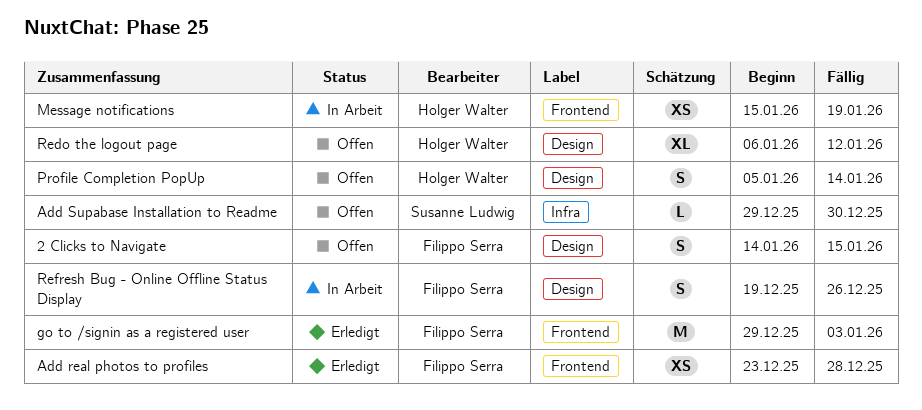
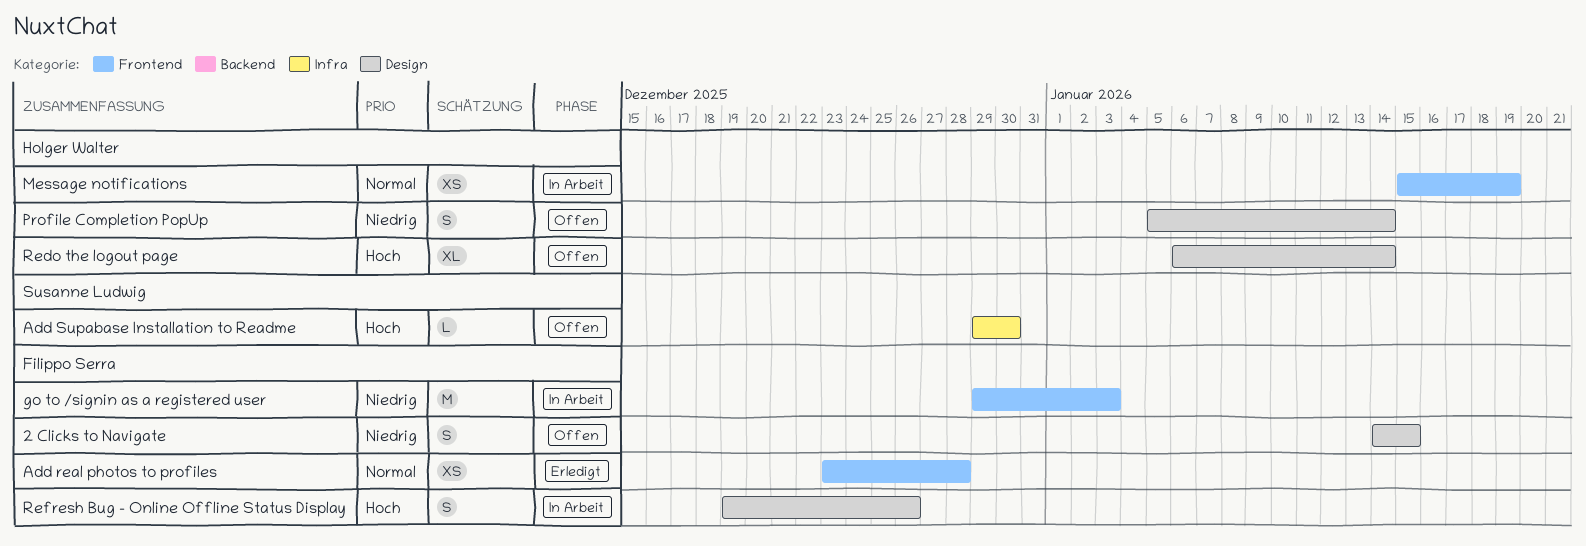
go to /signin as a registered user, status: Erledigt -> In Arbeit
Redo the logout page, due: Jan 12 -> Jan 14

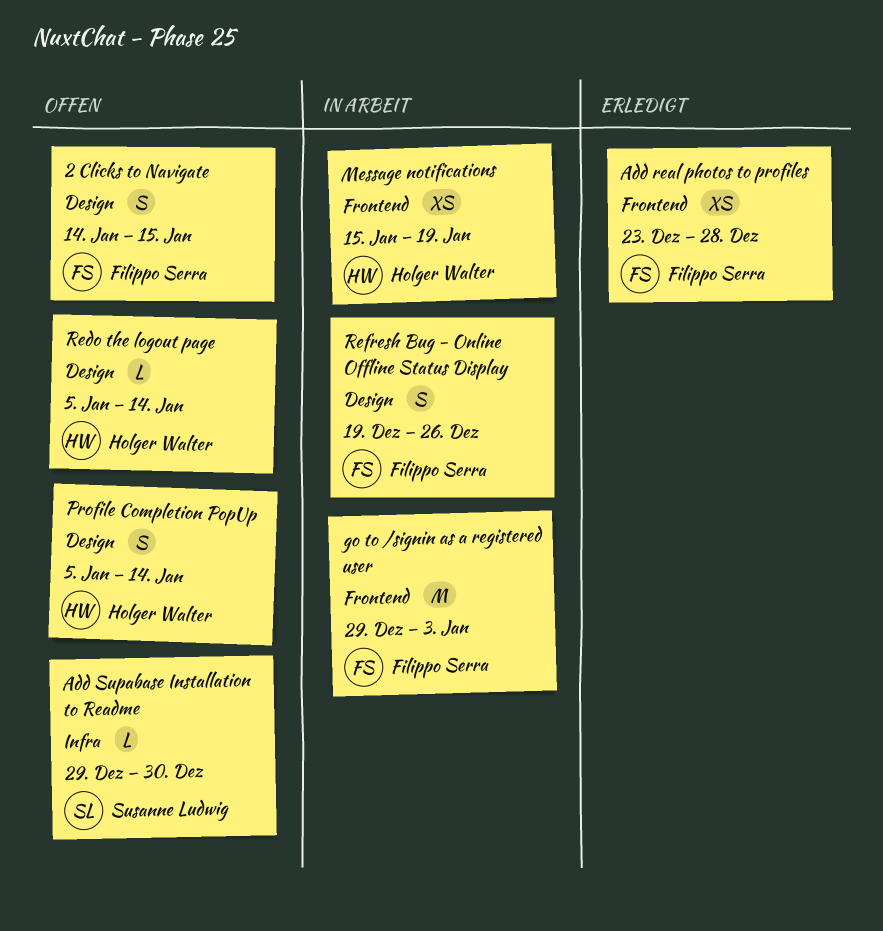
Redo the logout page, estimate: XL -> L
Redo the logout page, start: Jan 6 -> Jan 5

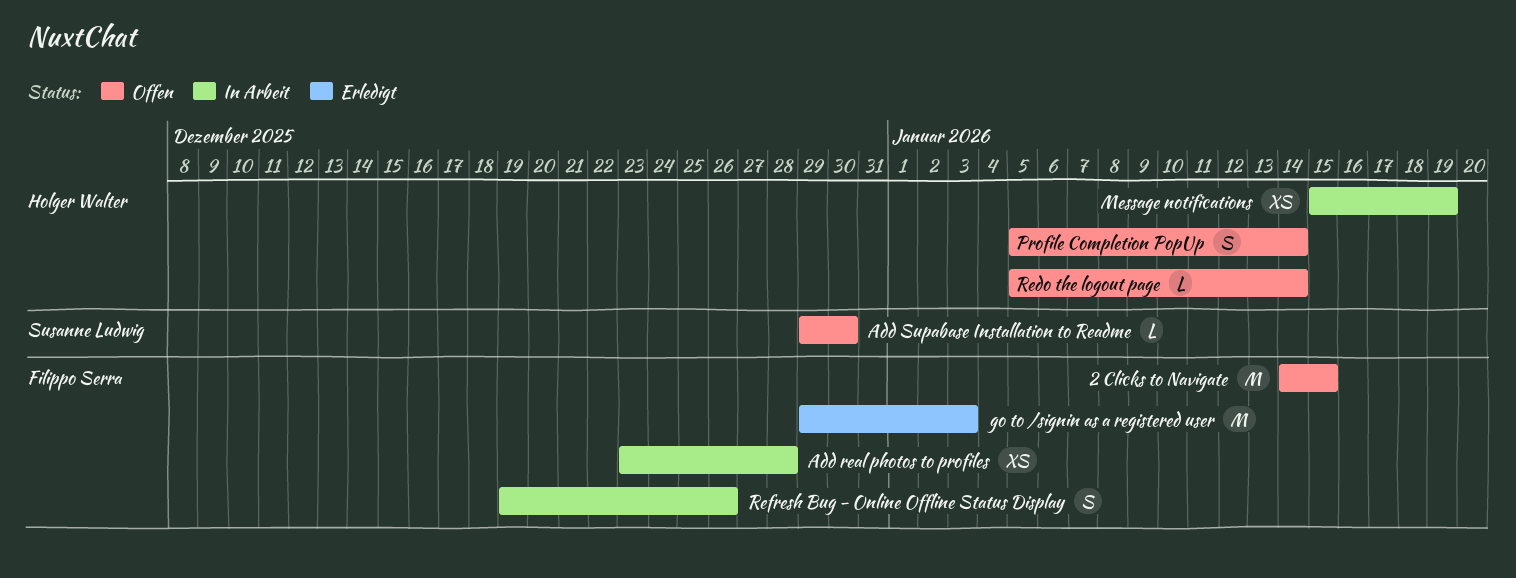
2 Clicks to Navigate, estimate: S -> M
Add real photos to profiles, status: Erledigt -> In Arbeit
go to /signin as a registered user, status: In Arbeit -> Erledigt

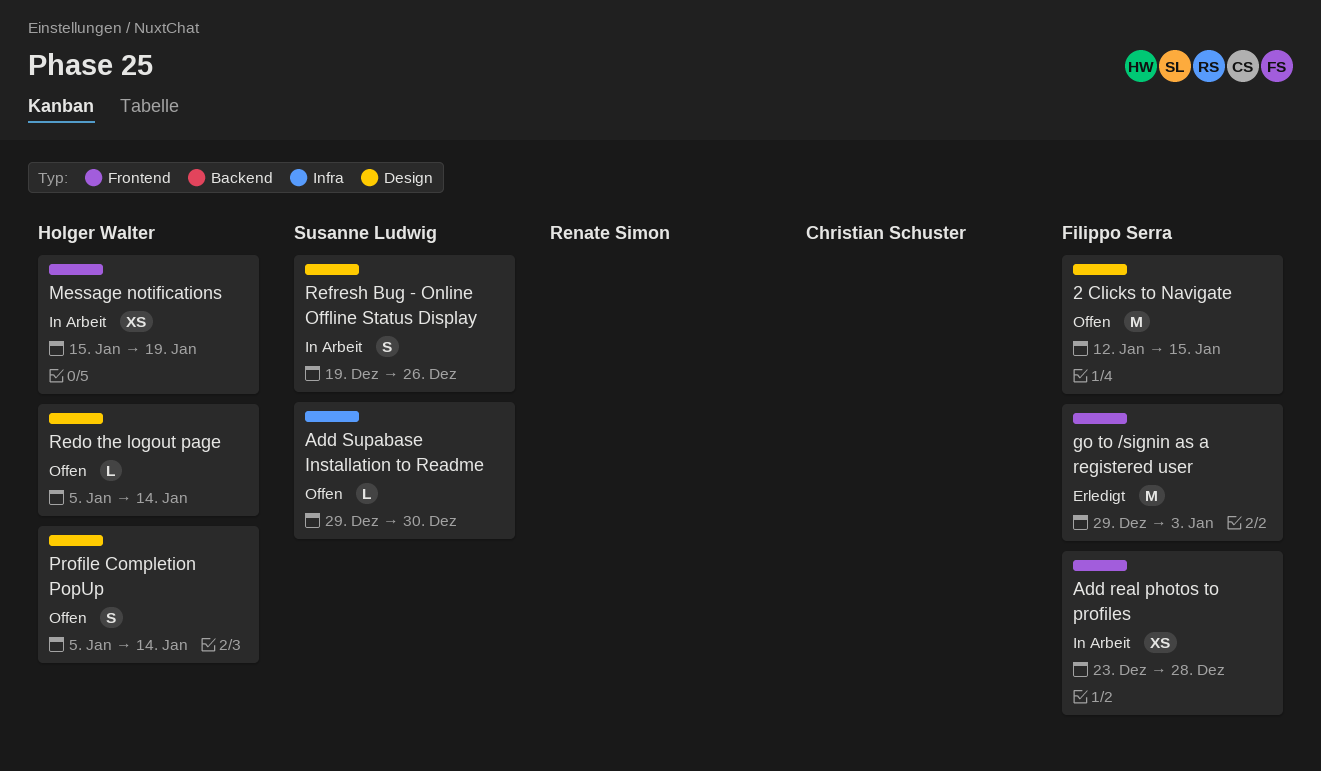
2 Clicks to Navigate, start: Jan 14 -> Jan 12
Refresh Bug - Online Offline Status Display, owner: Filippo Serra -> Susanne Ludwig

